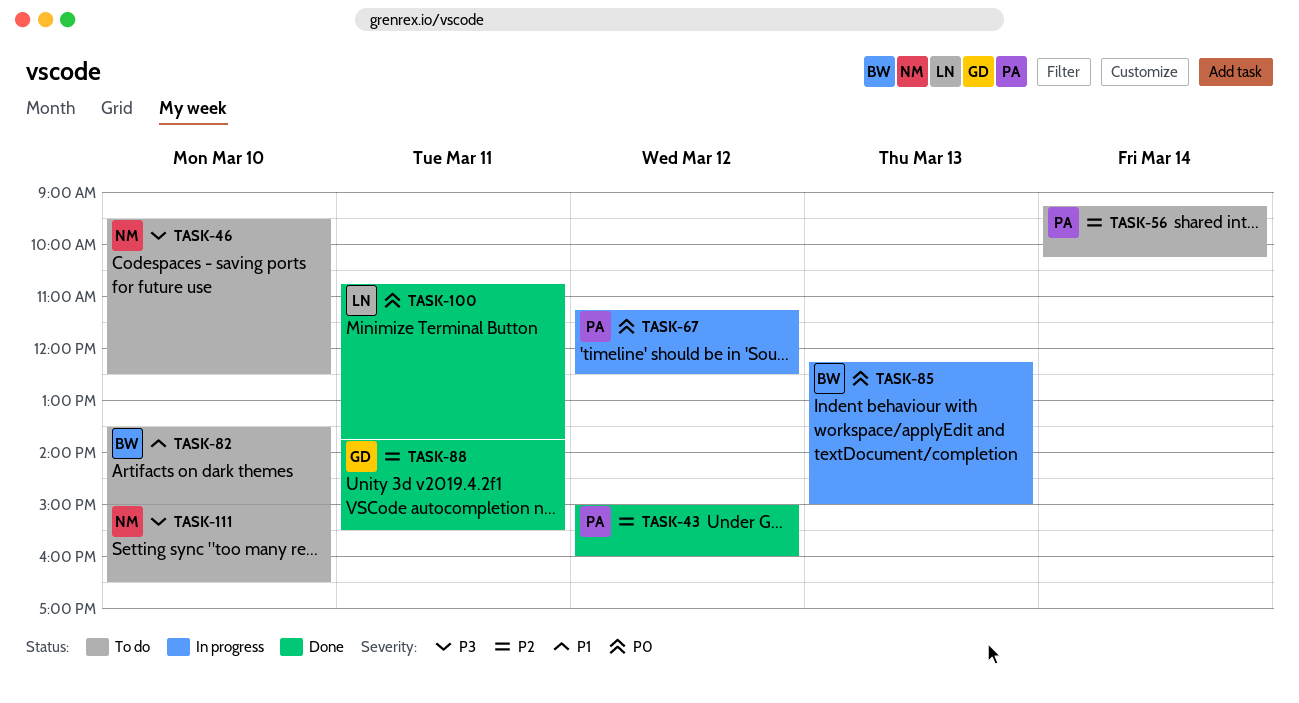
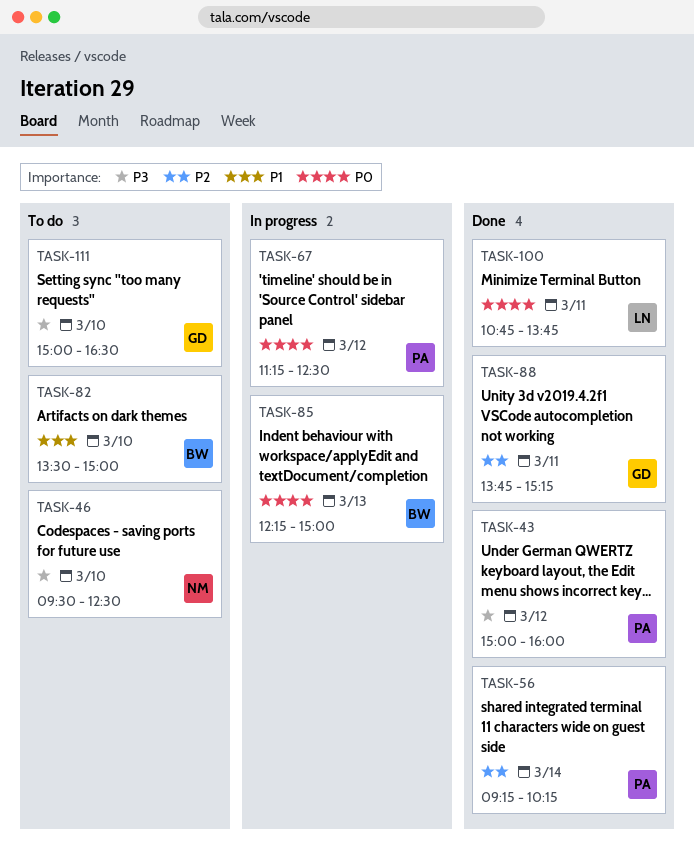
TASK-43, priority: P2 -> P3
TASK-56, status: To do -> Done
TASK-88, ends: 15:30 -> 15:15
TASK-111, owner: NM -> GD

